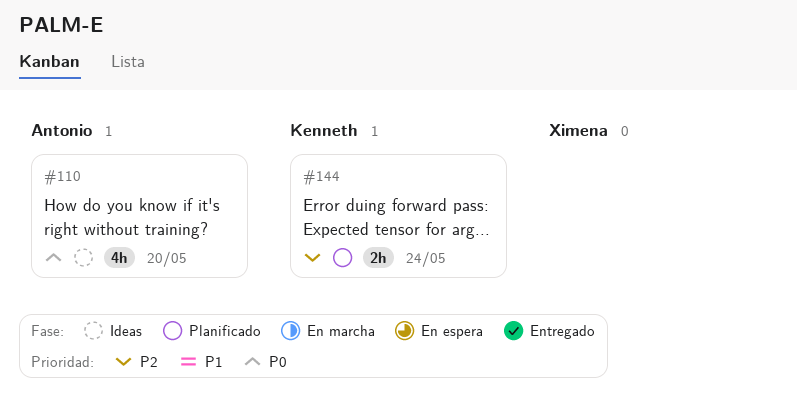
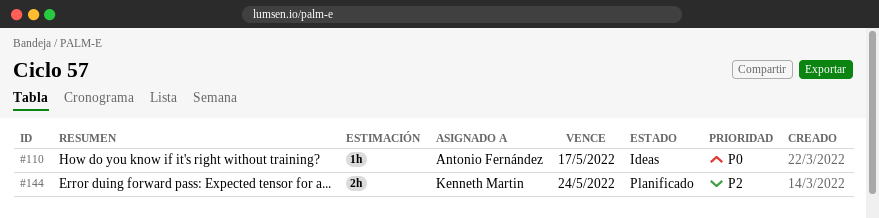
#110, estimate: 4h -> 1h
#110, due: May 20 -> May 17

